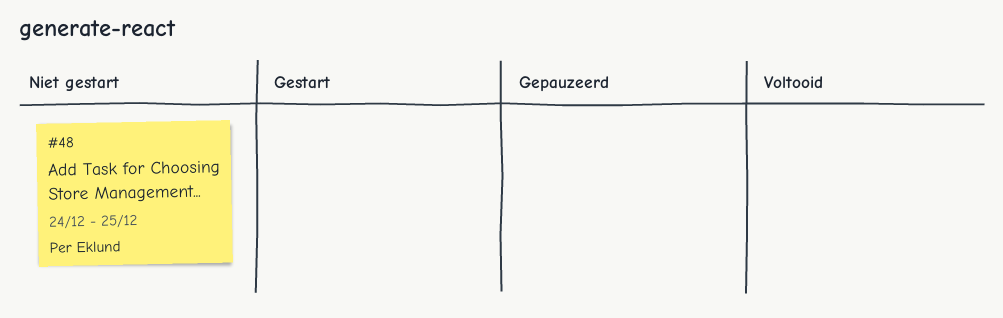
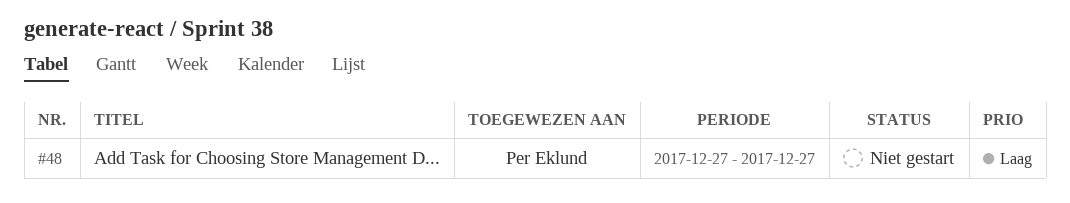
#48, start: Dec 24 -> Dec 27
#48, due: Dec 25 -> Dec 27

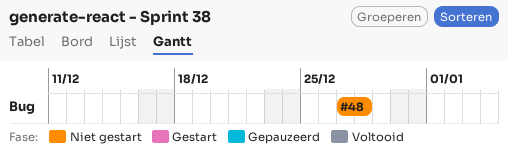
#48, due: Dec 27 -> Dec 28

